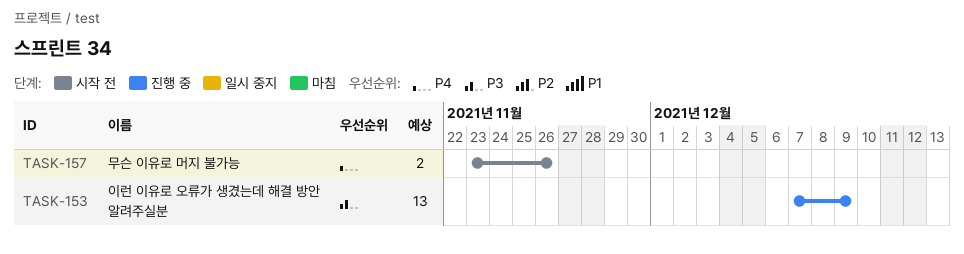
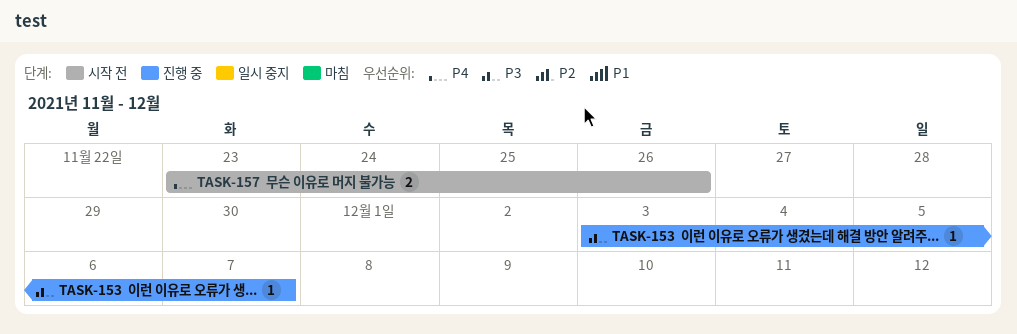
TASK-153, estimate: 13 -> 1
TASK-153, start: Dec 7 -> Dec 3
TASK-153, due: Dec 9 -> Dec 7

